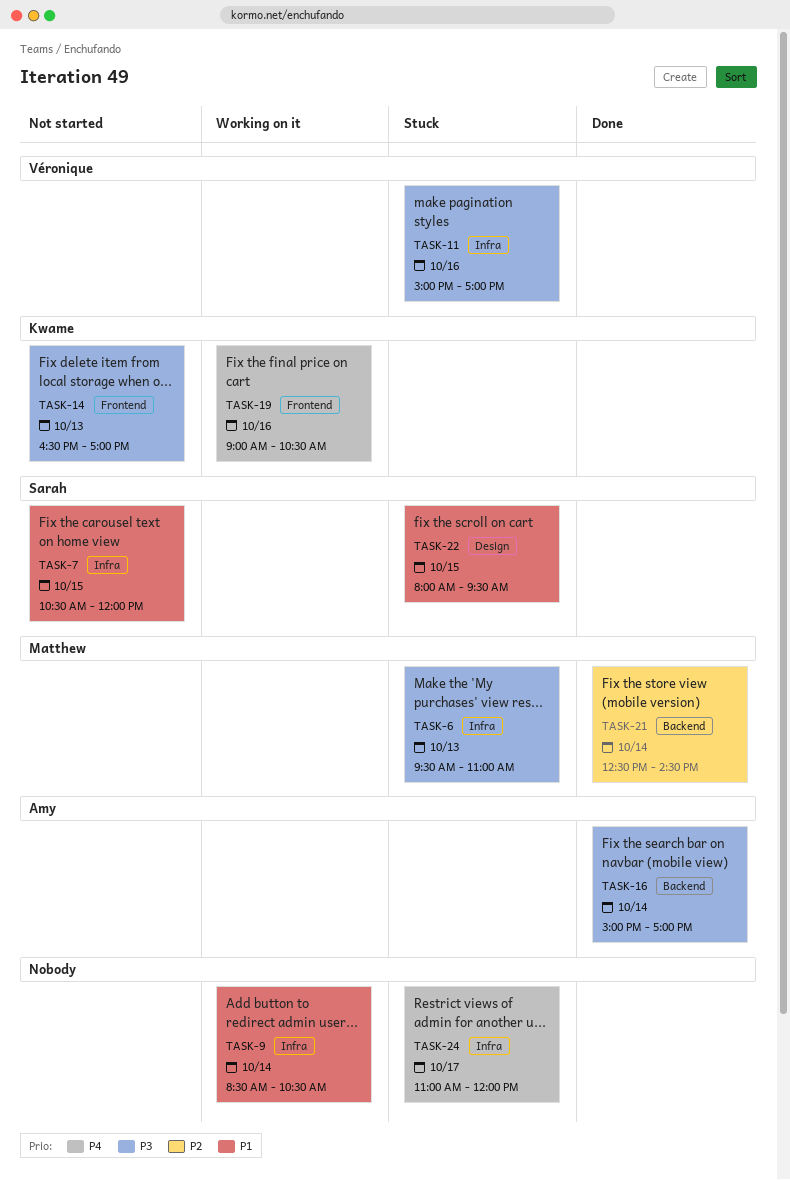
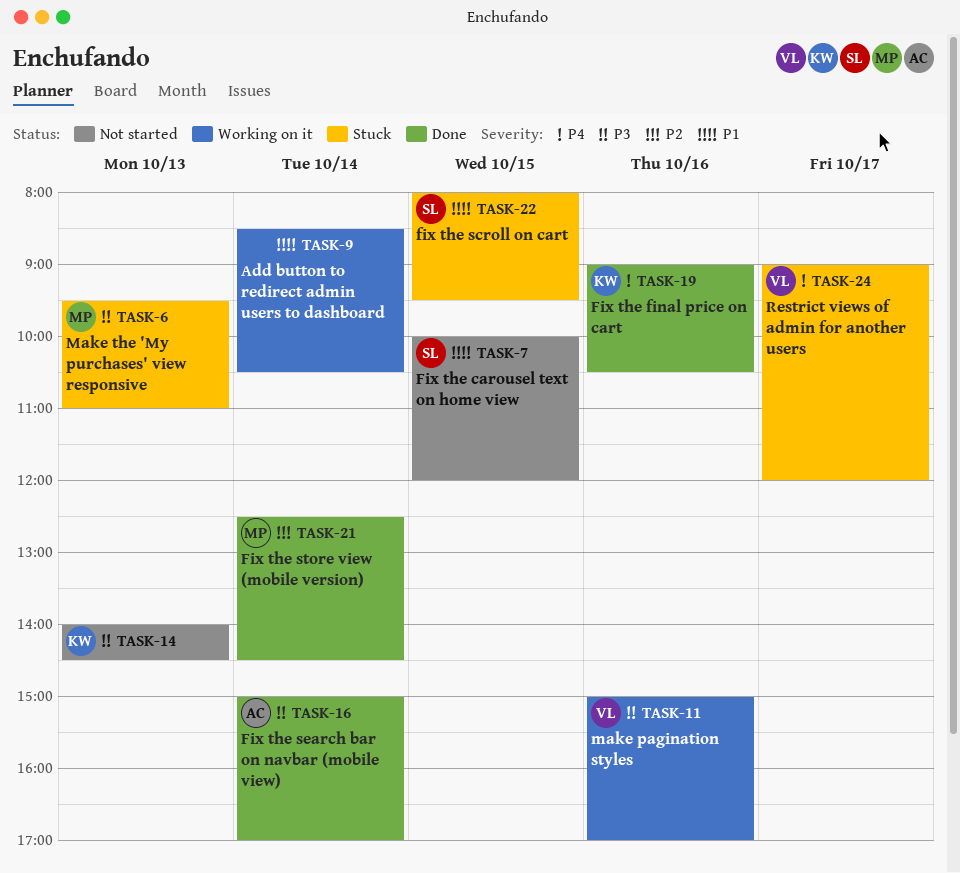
TASK-7, begins: 10:30 -> 10:00
TASK-11, status: Stuck -> Working on it
TASK-14, begins: 16:30 -> 14:00
TASK-14, ends: 17:00 -> 14:30
TASK-19, status: Working on it -> Done
TASK-24, owner: none -> Véronique
TASK-24, begins: 11:00 -> 09:00

